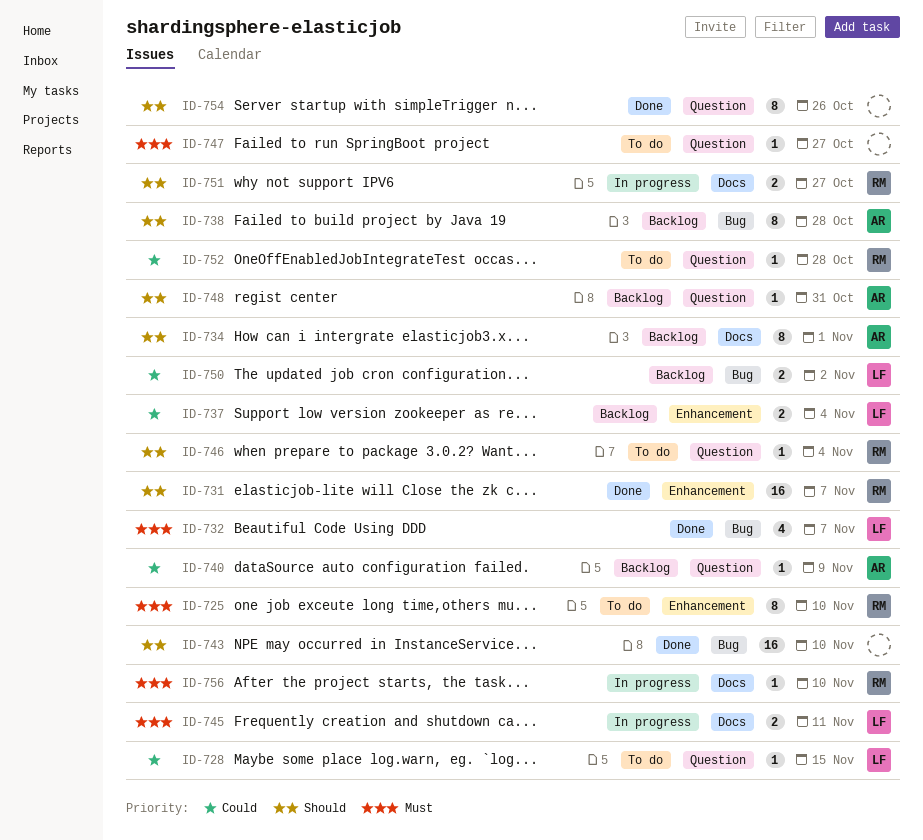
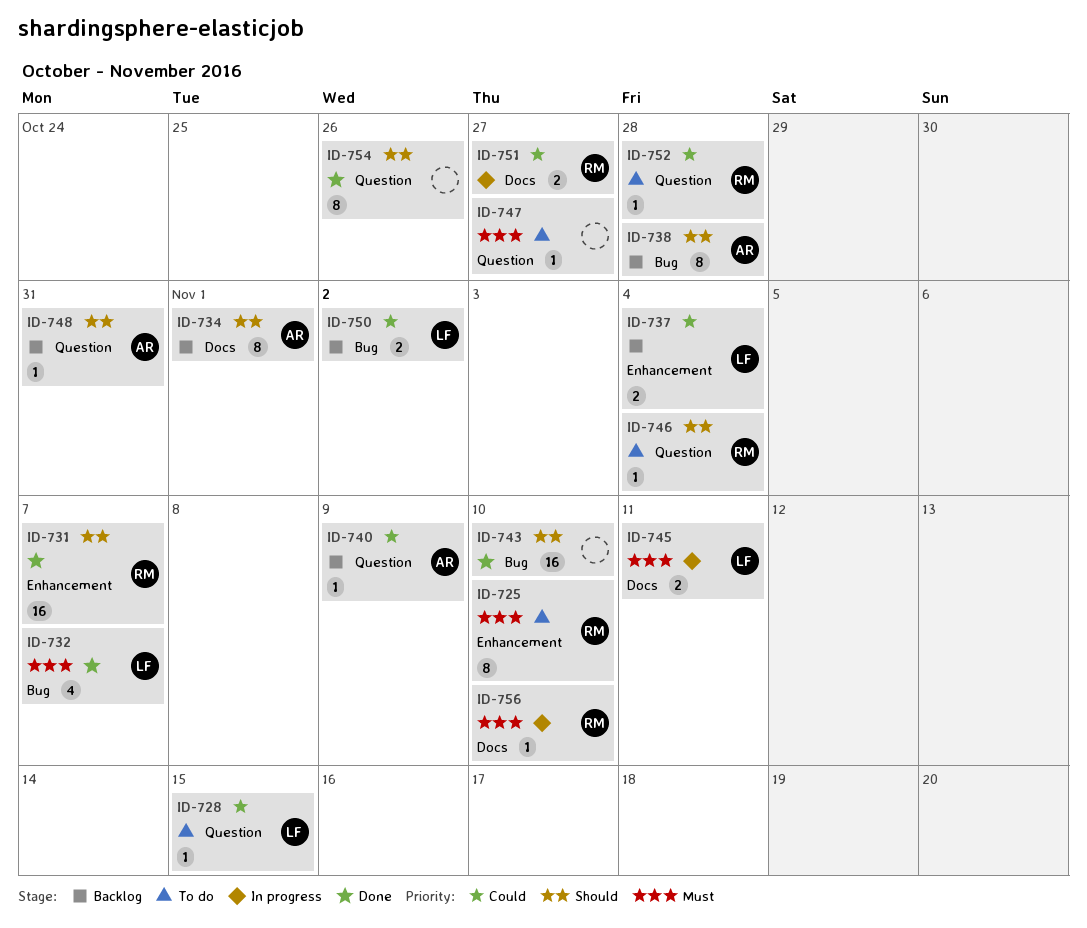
ID-751, priority: Should -> Could

